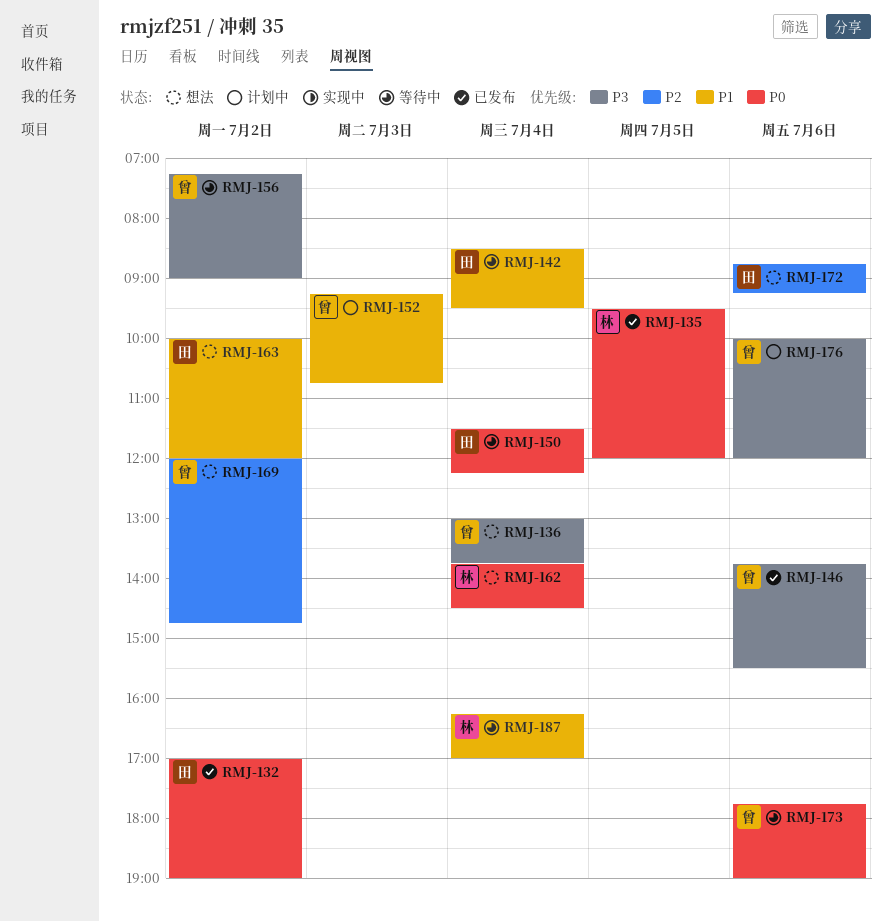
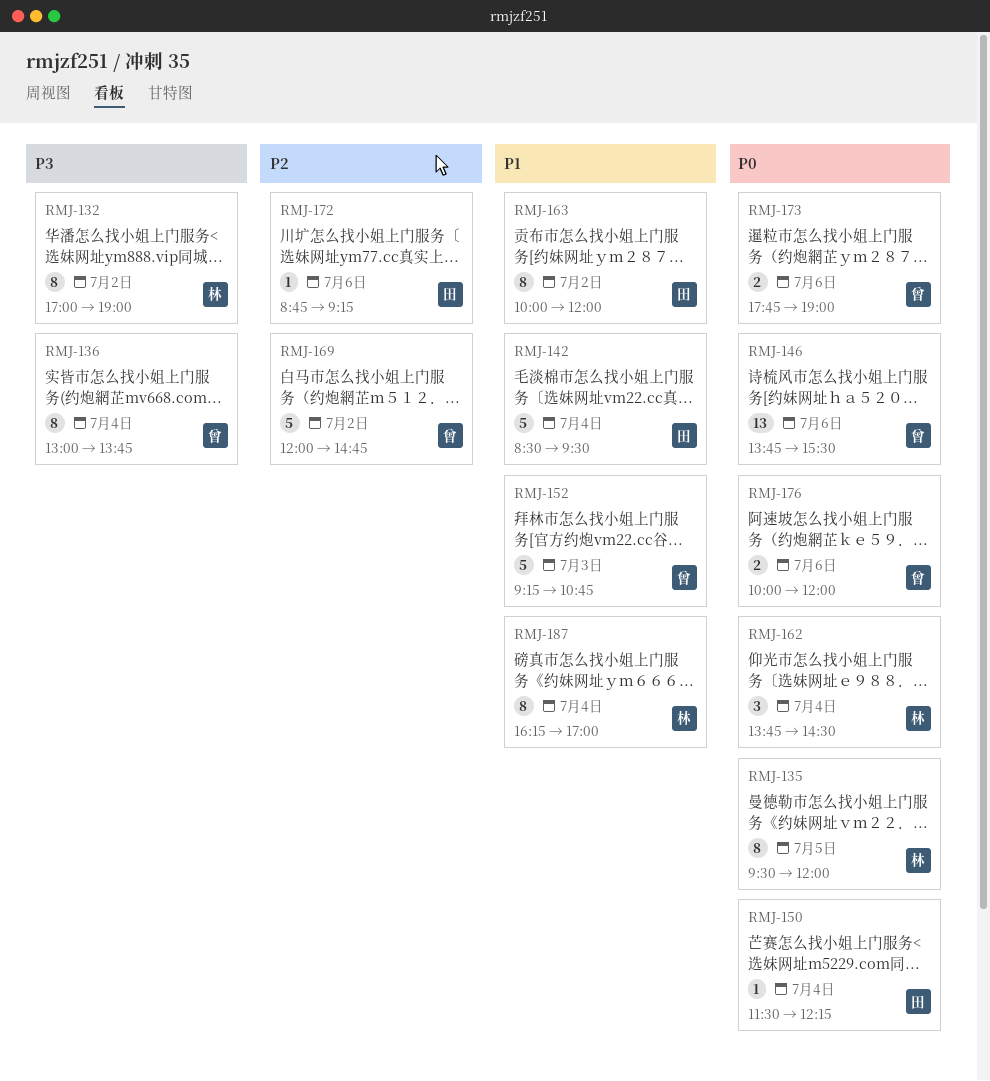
RMJ-132, owner: 田 -> 林
RMJ-132, priority: P0 -> P3
RMJ-146, priority: P3 -> P0
RMJ-156: present -> none
RMJ-176, priority: P3 -> P0

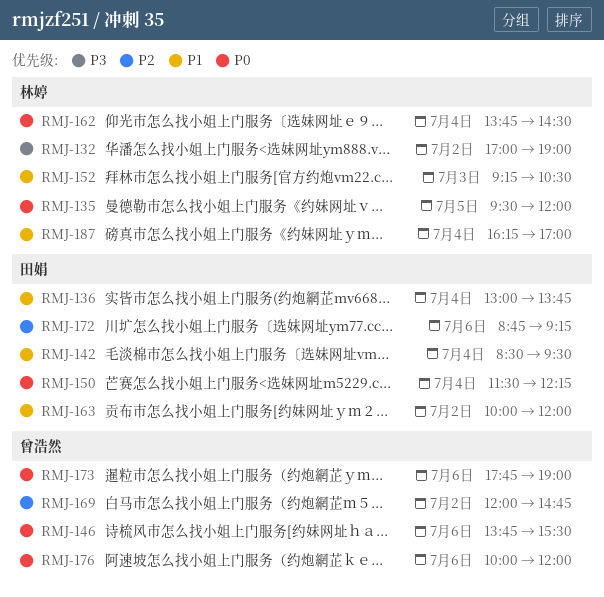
RMJ-136, owner: 曾浩然 -> 田娟
RMJ-136, priority: P3 -> P1
RMJ-152, owner: 曾浩然 -> 林婷
RMJ-152, ends: 10:45 -> 10:30

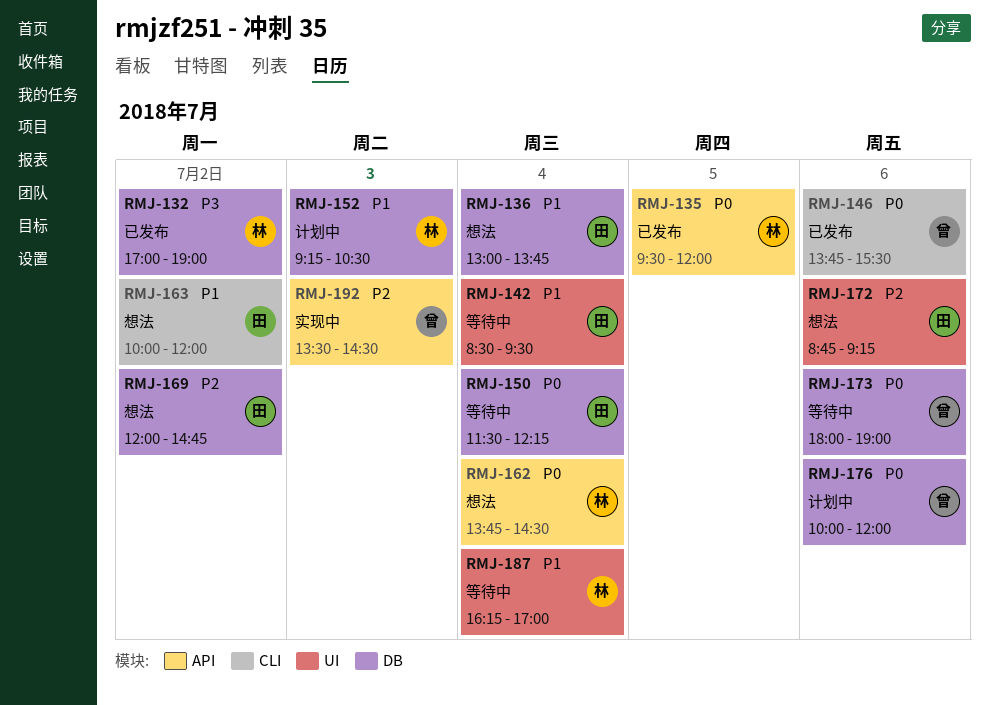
RMJ-169, owner: 曾浩然 -> 田娟
RMJ-173, begins: 17:45 -> 18:00
RMJ-192: none -> present

